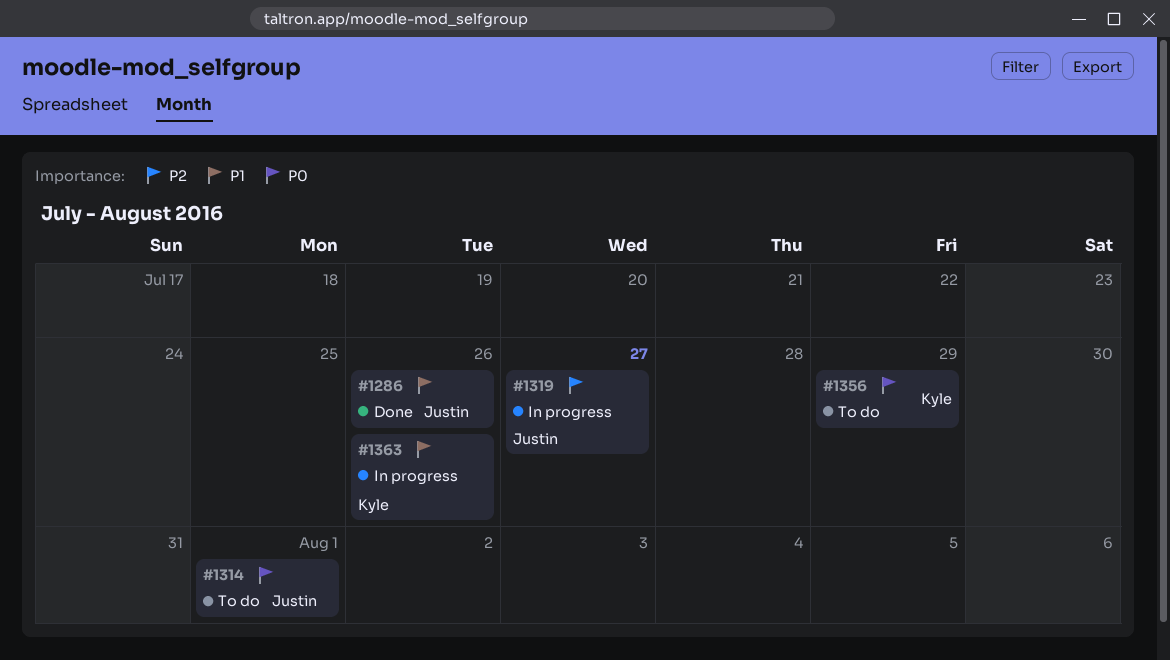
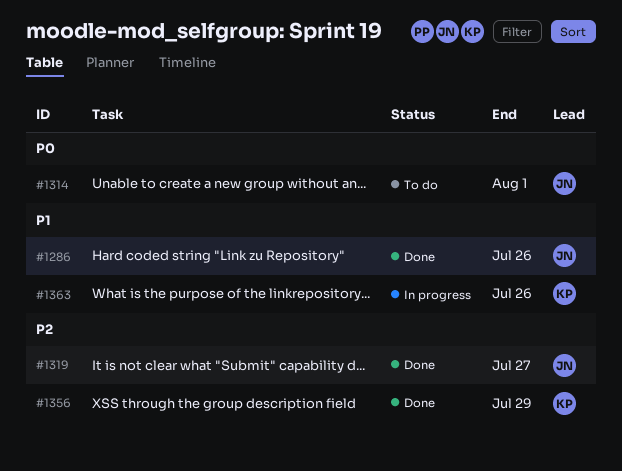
#1319, status: In progress -> Done
#1356, status: To do -> Done
#1356, priority: P0 -> P2

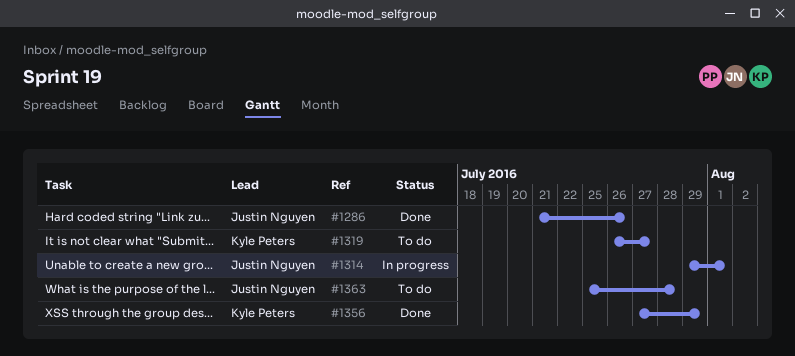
#1314, status: To do -> In progress
#1319, status: Done -> To do
#1319, owner: Justin Nguyen -> Kyle Peters
#1363, status: In progress -> To do
#1363, owner: Kyle Peters -> Justin Nguyen
#1363, due: Jul 26 -> Jul 28

